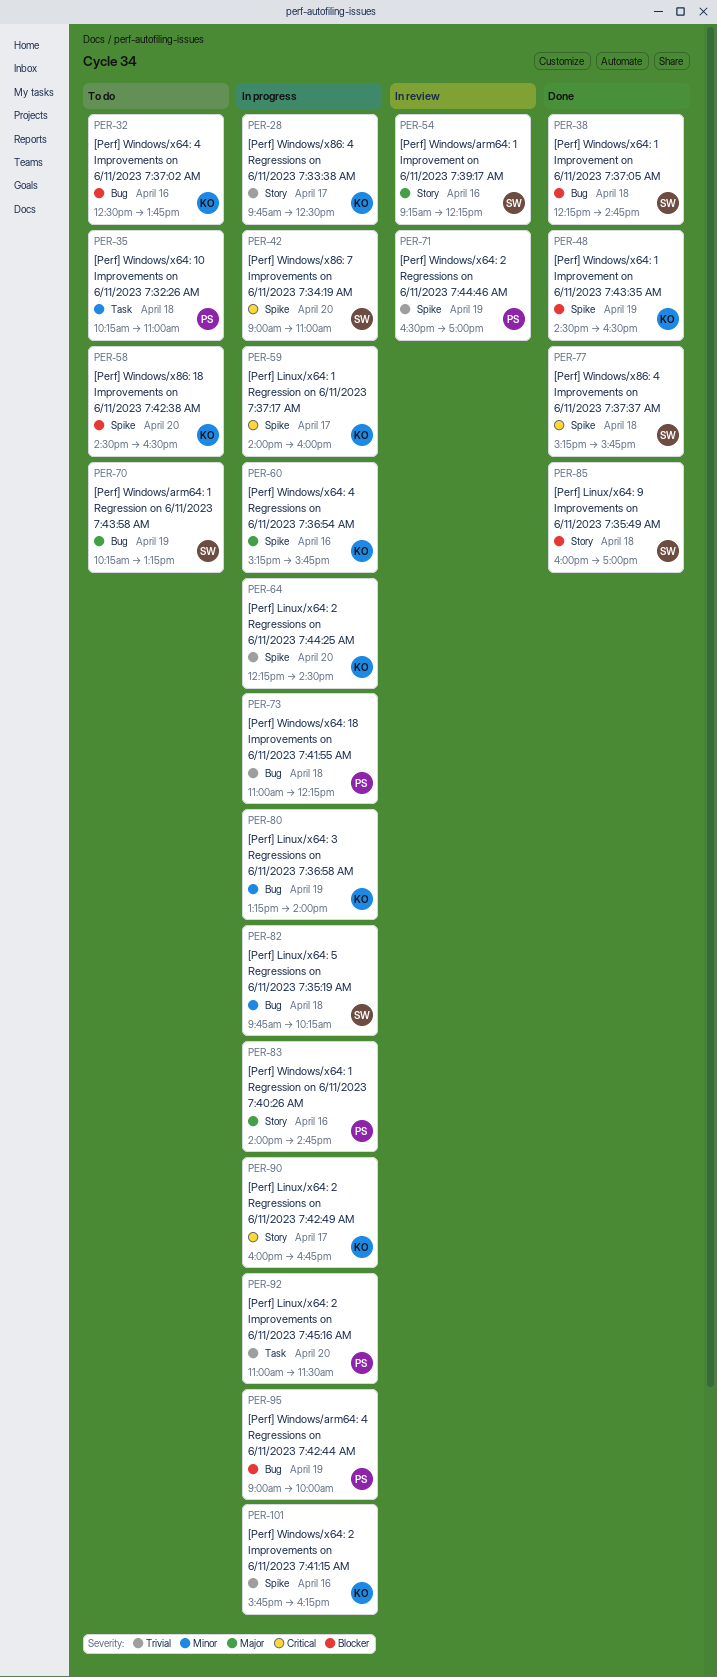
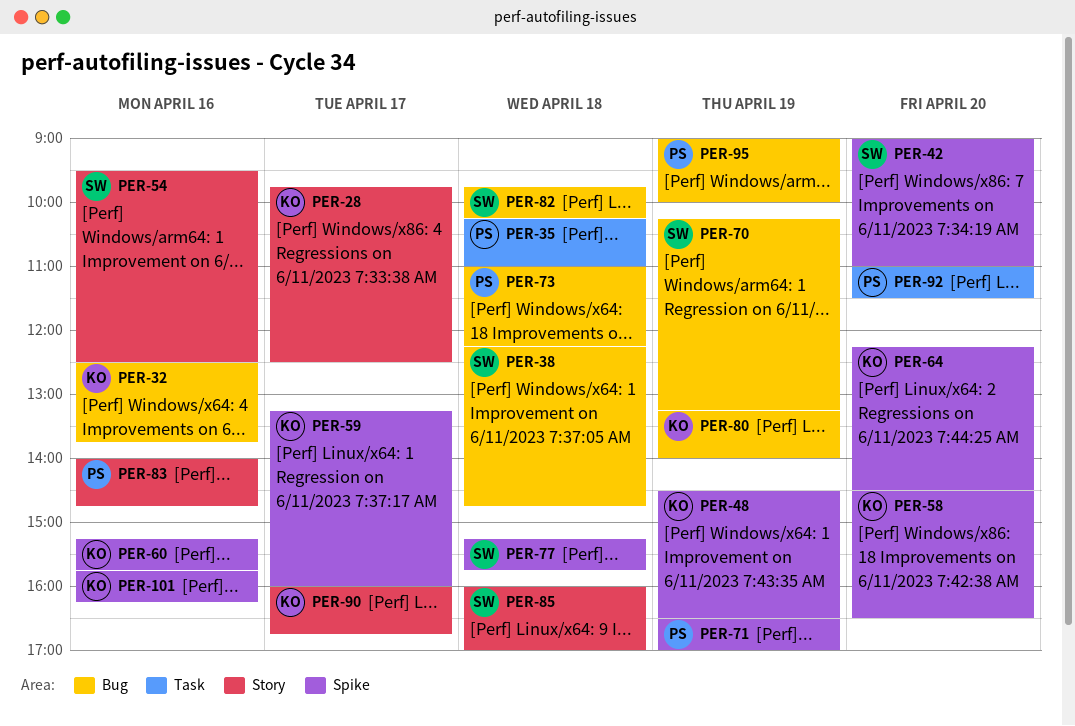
PER-54, begins: 09:15 -> 09:30
PER-54, ends: 12:15 -> 12:30
PER-59, begins: 14:00 -> 13:15

